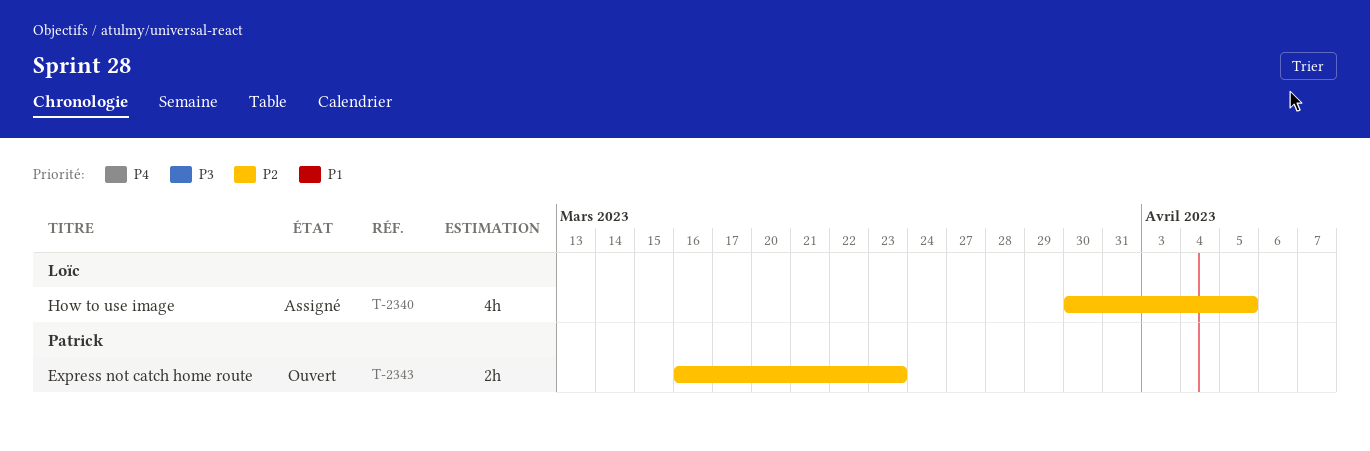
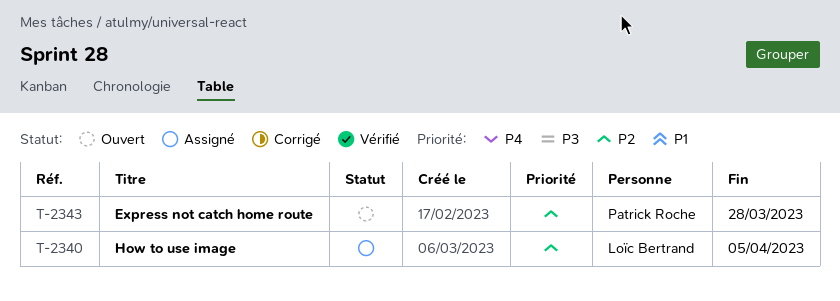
T-2343, due: Mar 23 -> Mar 28

